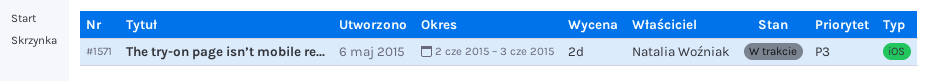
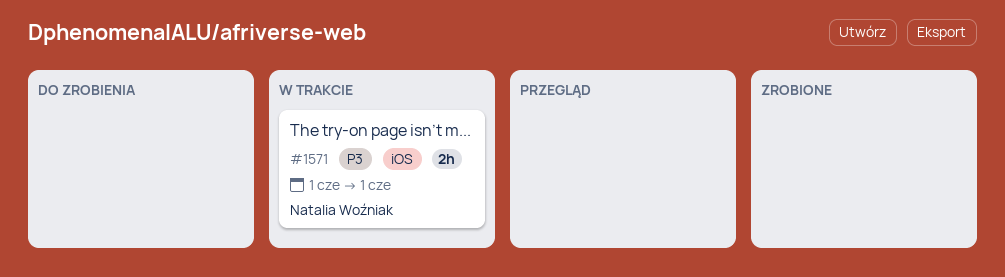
#1571, estimate: 2d -> 2h
#1571, start: Jun 2 -> Jun 1
#1571, due: Jun 3 -> Jun 1

